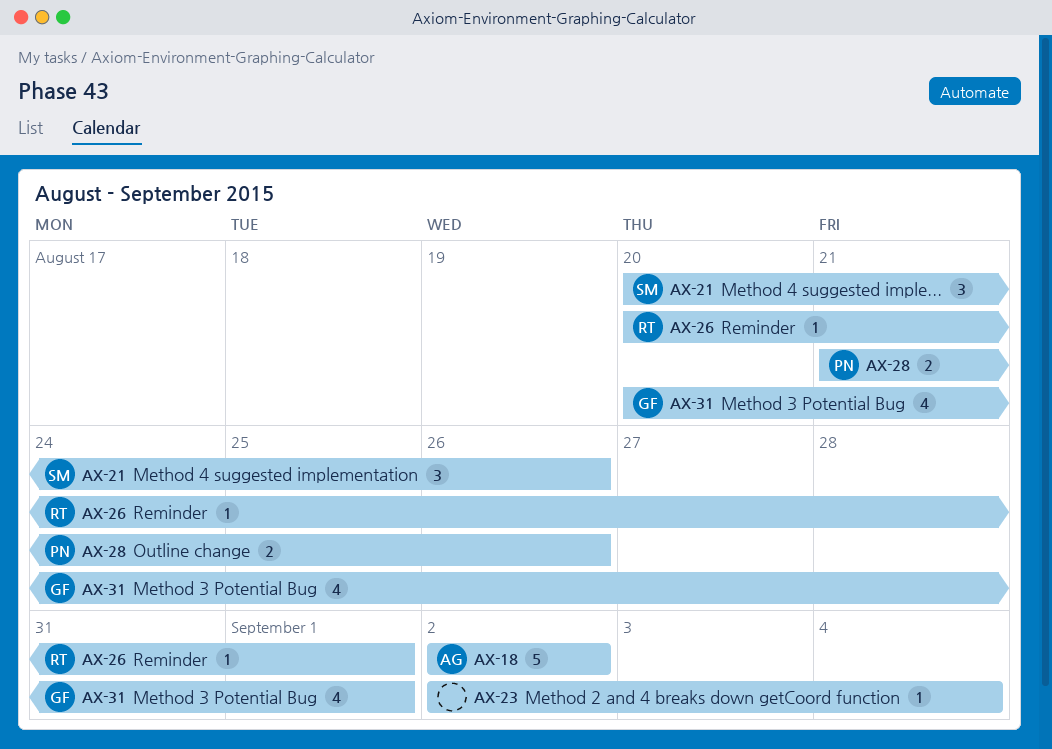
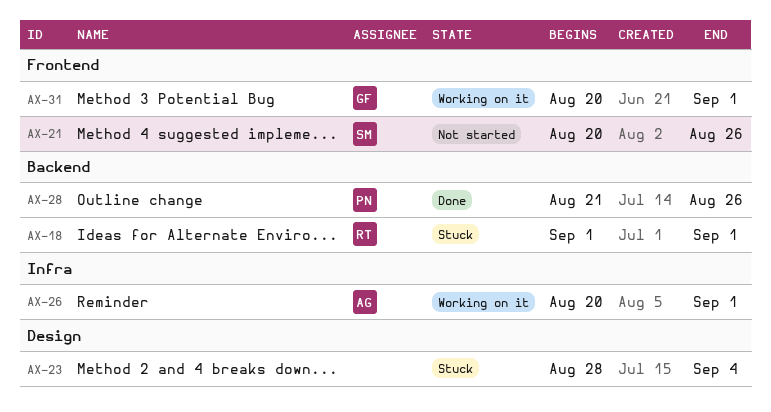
AX-18, owner: AG -> RT
AX-18, start: Sep 2 -> Sep 1
AX-18, due: Sep 2 -> Sep 1
AX-23, start: Sep 2 -> Aug 28
AX-26, owner: RT -> AG

